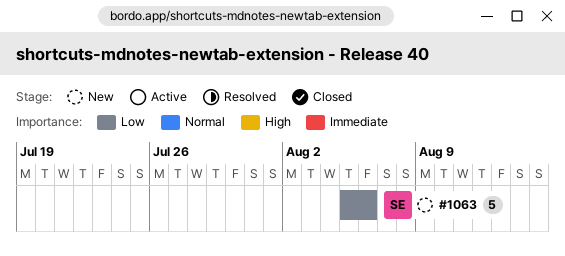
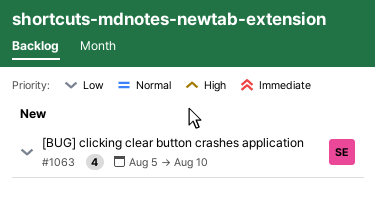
#1063, estimate: 5 -> 4
#1063, due: Aug 6 -> Aug 10

